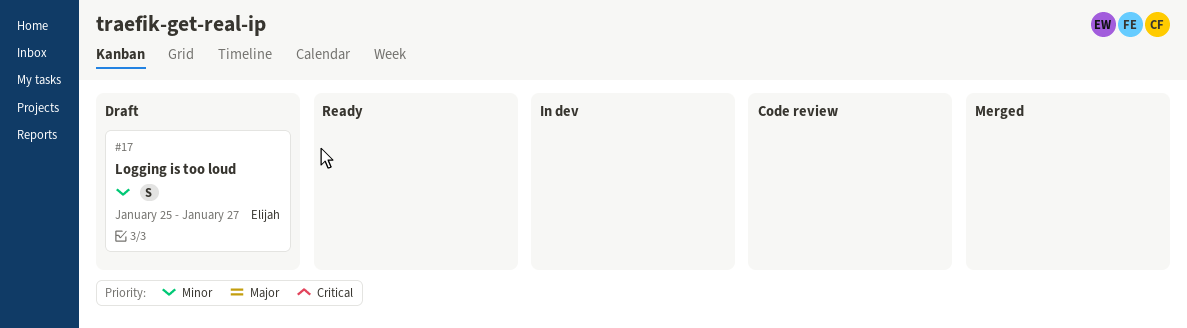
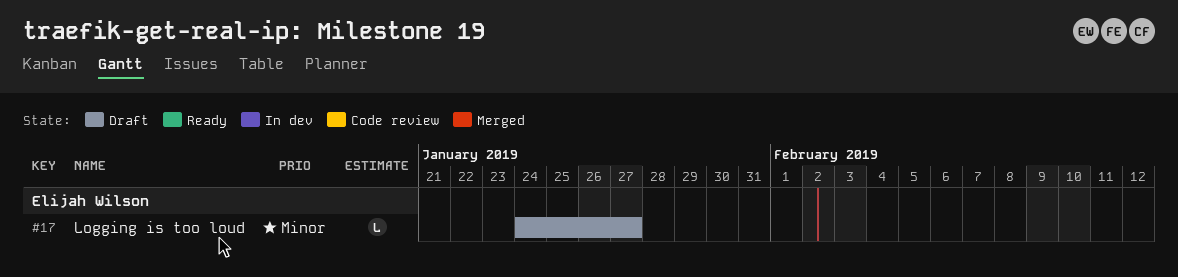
#17, estimate: S -> L
#17, start: Jan 25 -> Jan 24

